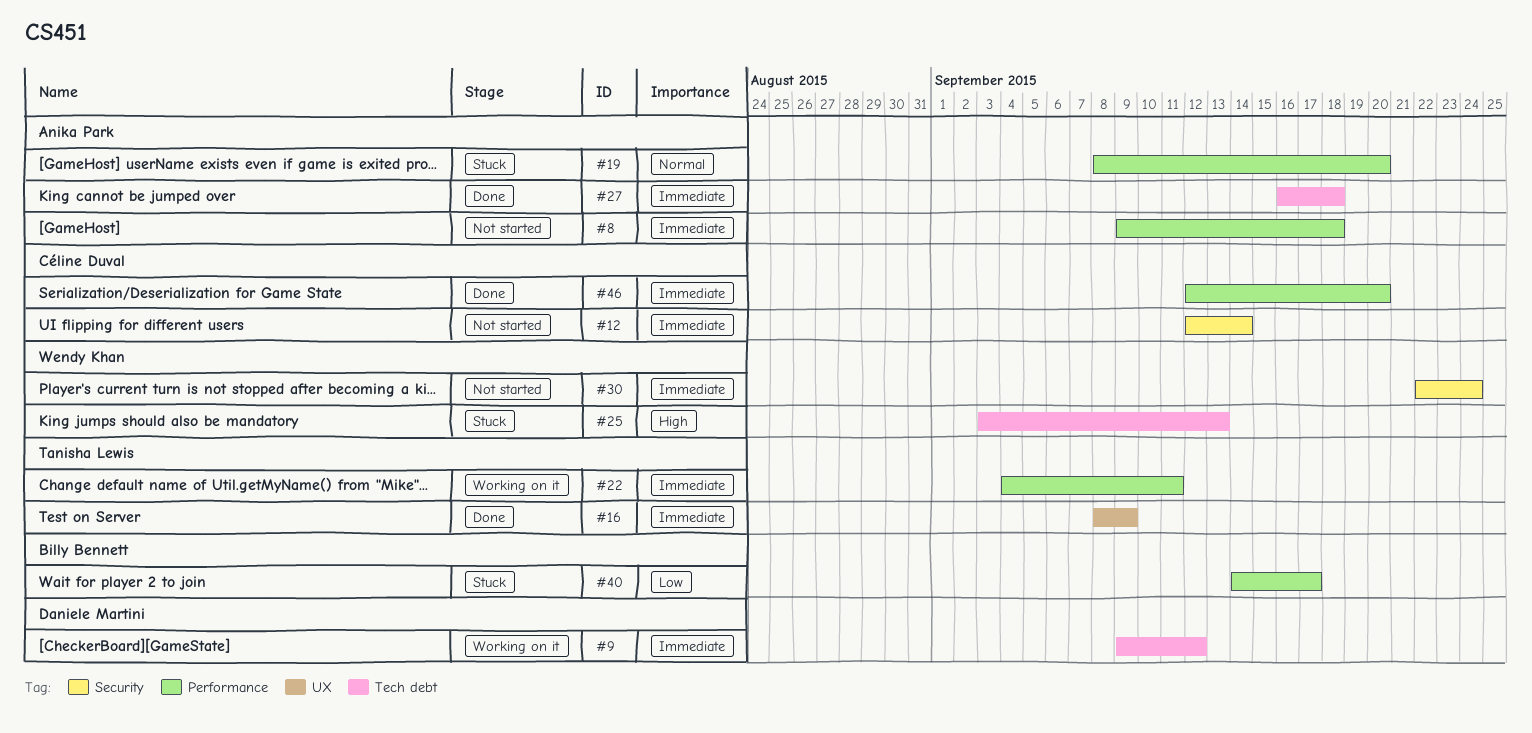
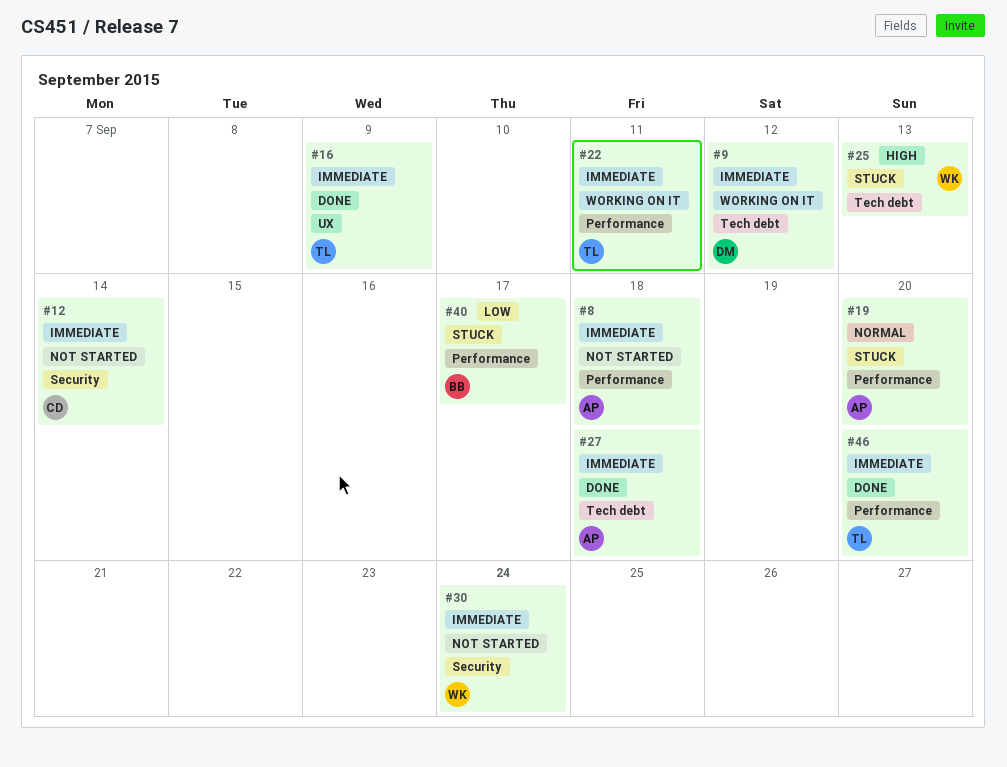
#46, owner: Céline Duval -> Tanisha Lewis

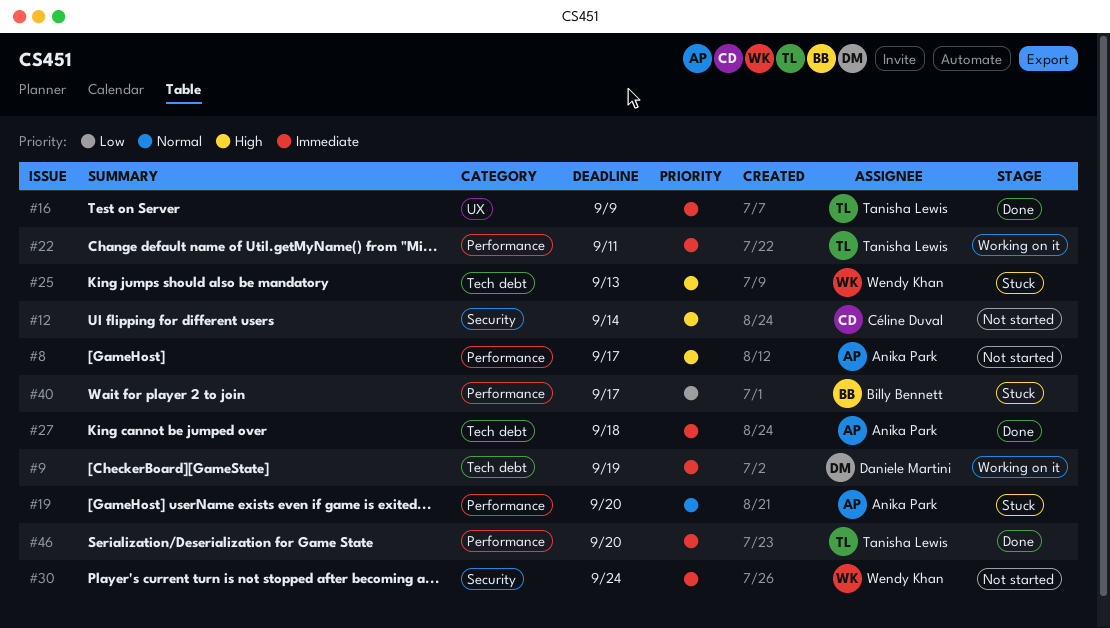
#8, priority: Immediate -> High
#8, due: Sep 18 -> Sep 17
#9, due: Sep 12 -> Sep 19
#12, priority: Immediate -> High

